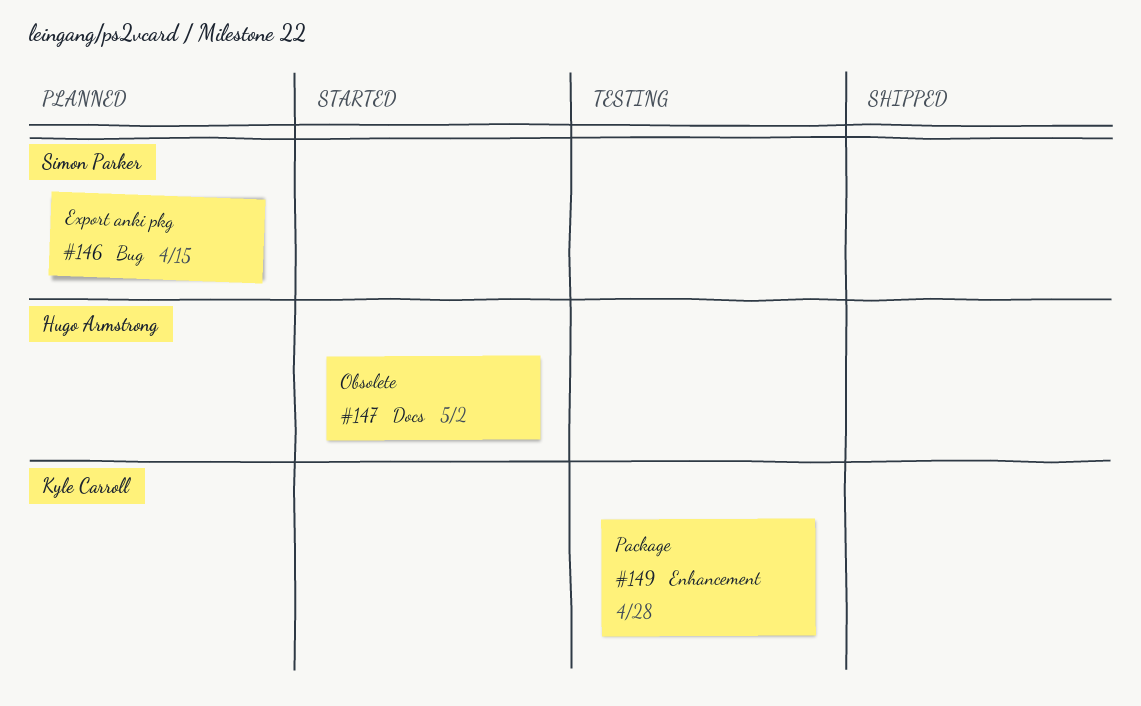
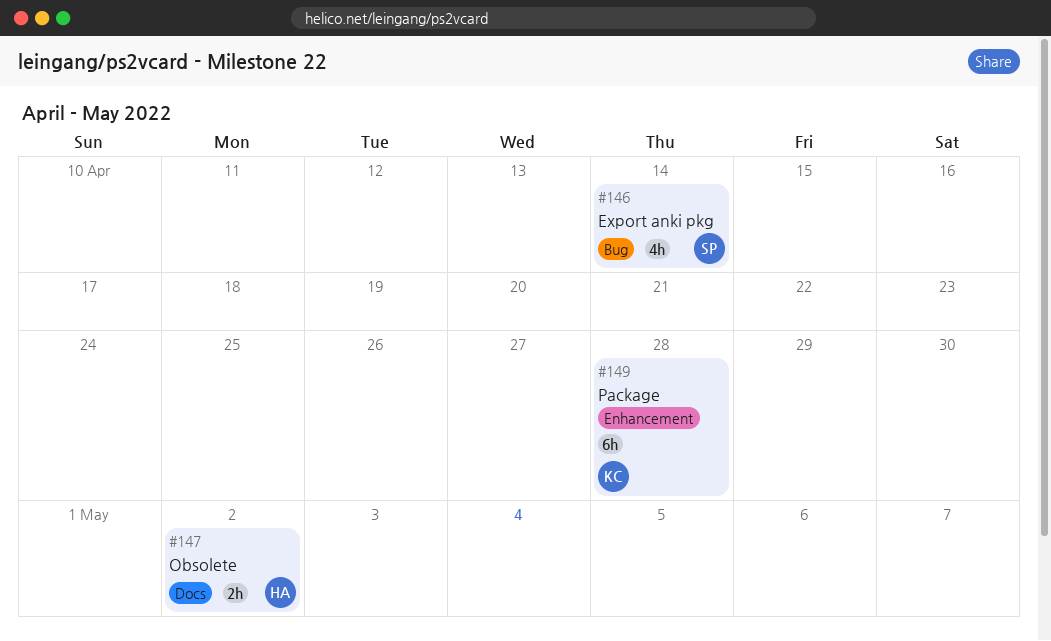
#146, due: Apr 15 -> Apr 14

